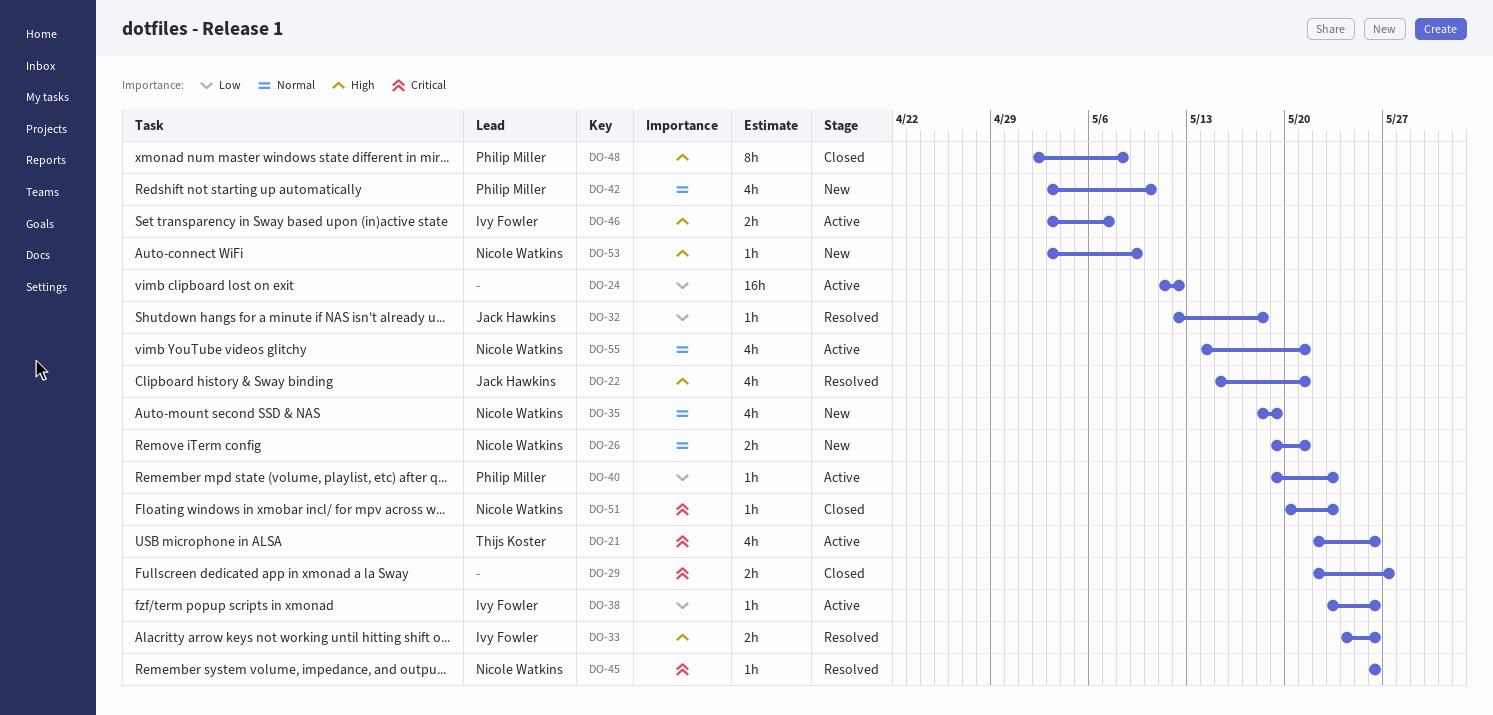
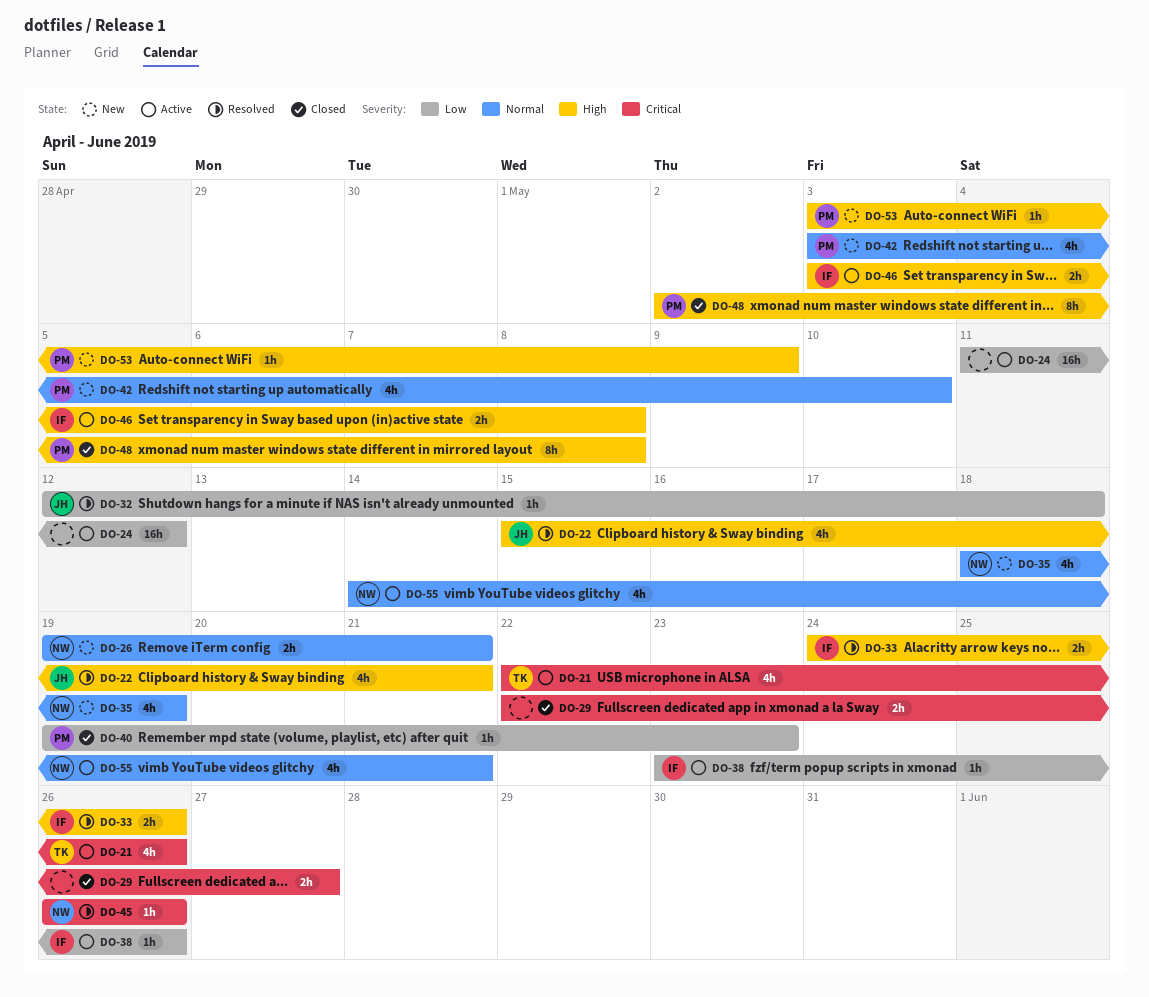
DO-40, status: Active -> Closed
DO-46, due: May 7 -> May 8
DO-51: present -> none
DO-53, owner: Nicole Watkins -> Philip Miller

